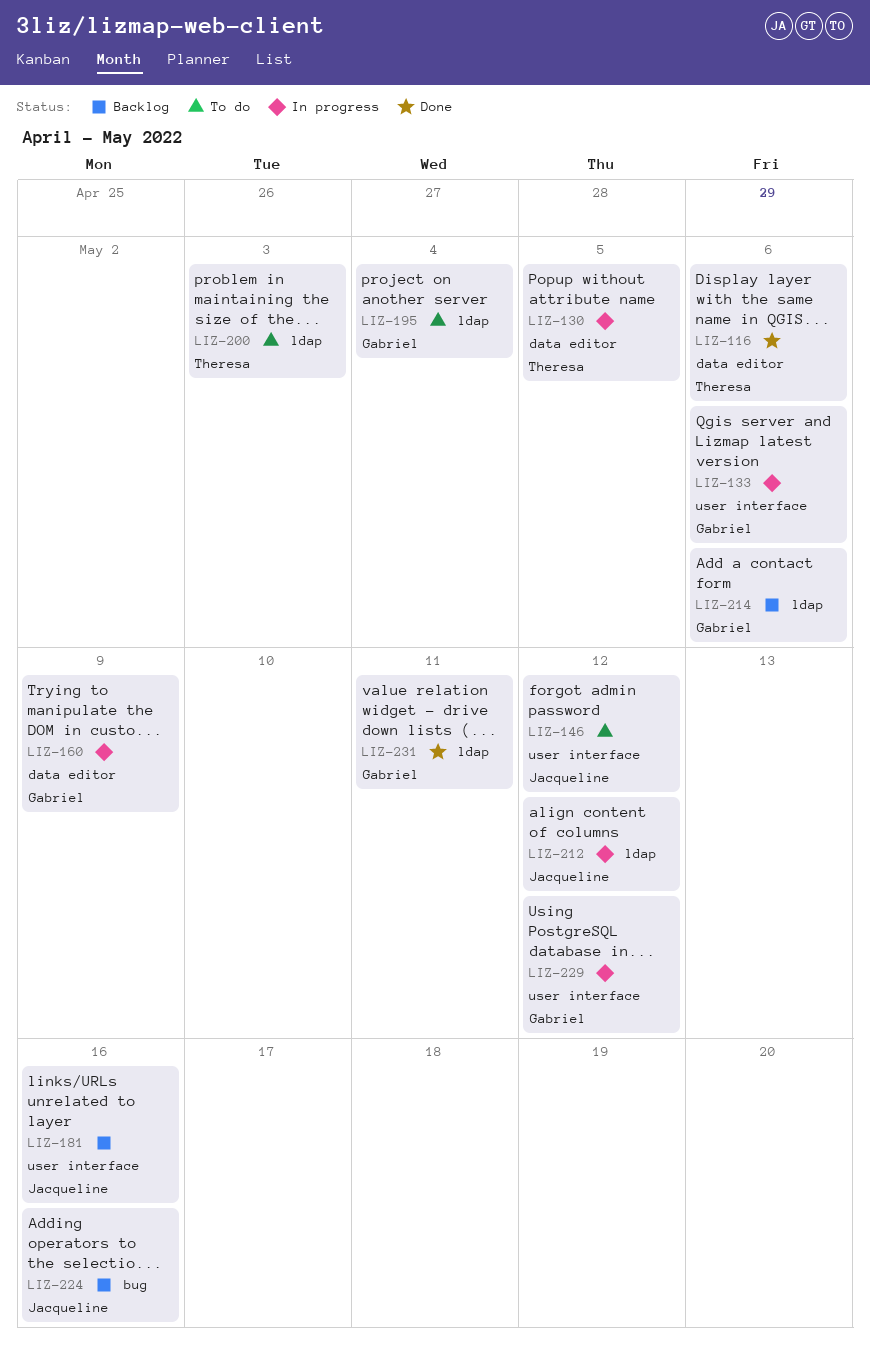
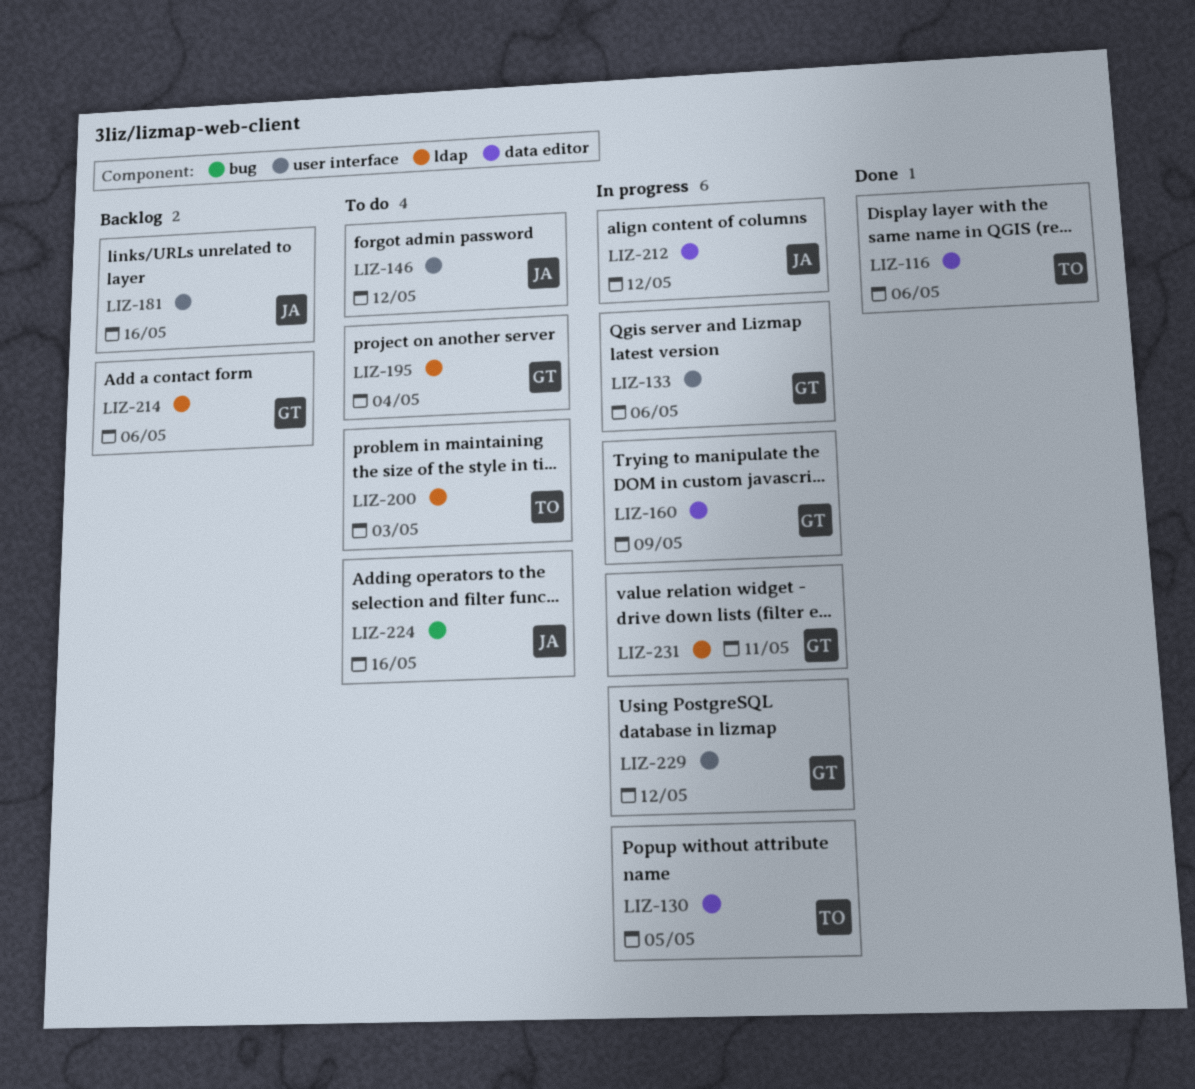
LIZ-212, label: ldap -> data editor
LIZ-224, status: Backlog -> To do
LIZ-231, status: Done -> In progress

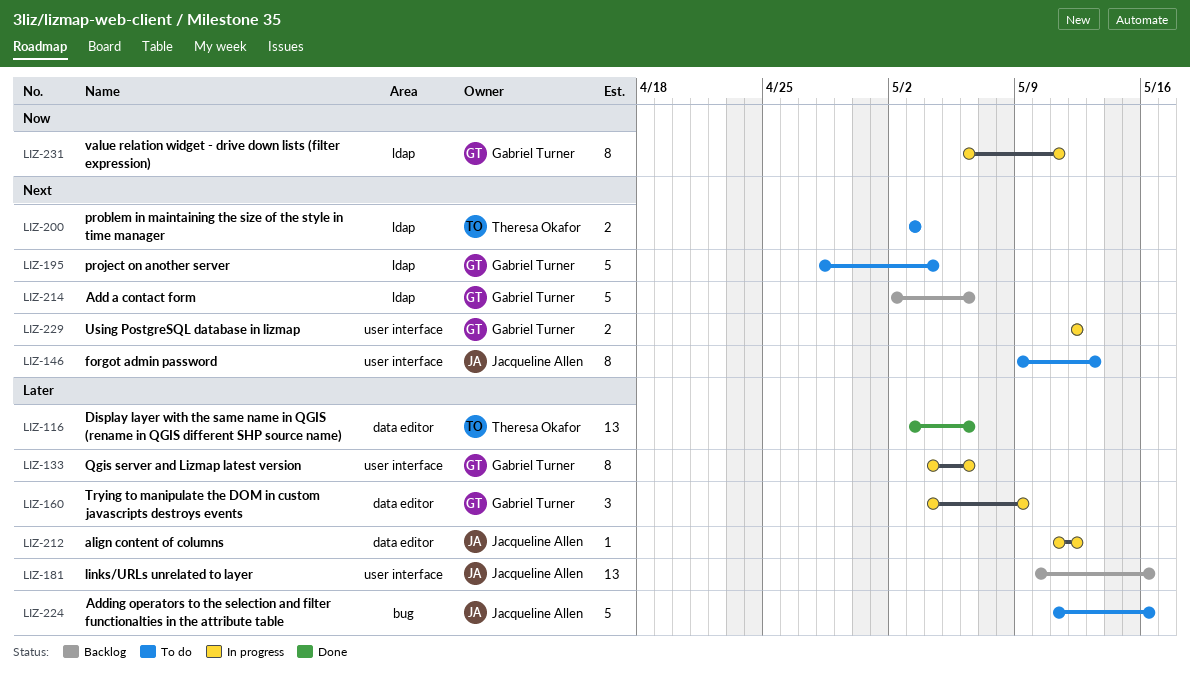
LIZ-130: present -> none
LIZ-146, due: May 12 -> May 13

